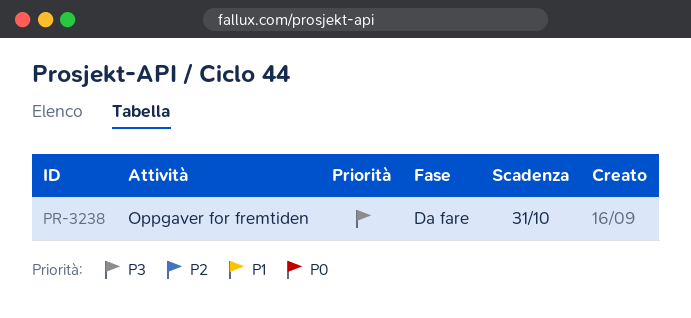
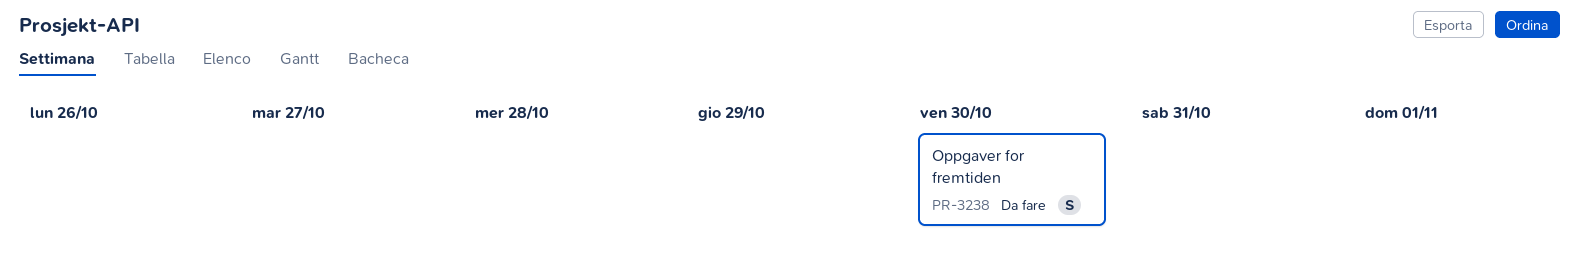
PR-3238, due: Oct 31 -> Oct 30

